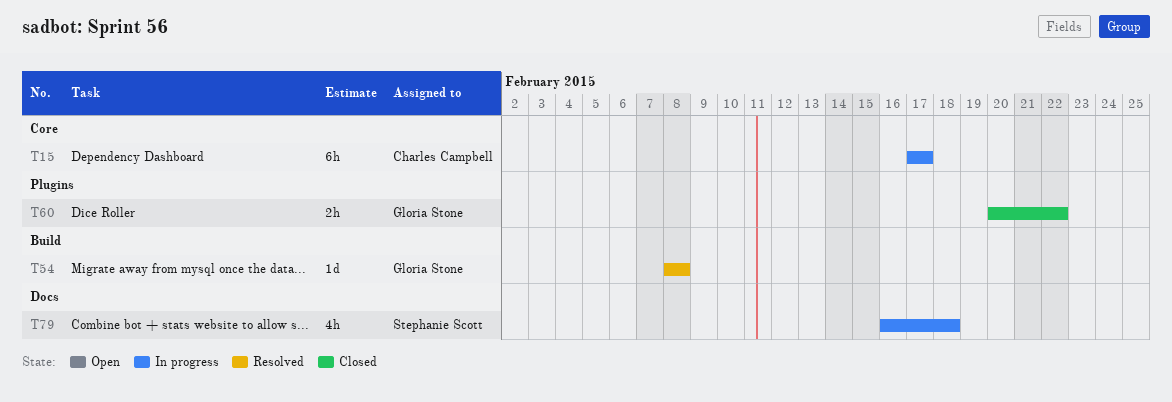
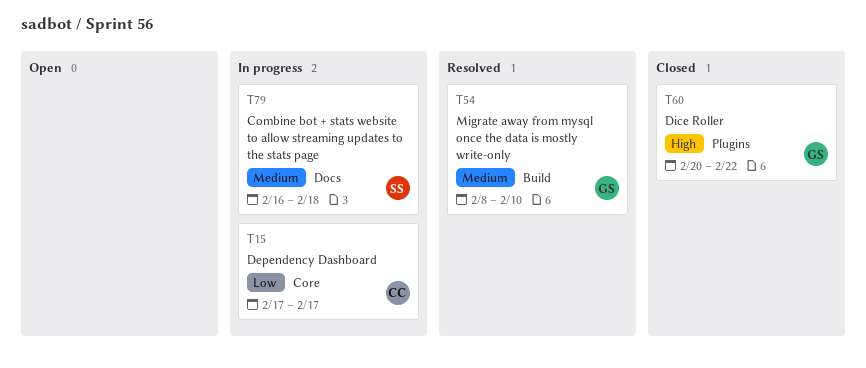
T54, due: Feb 8 -> Feb 10

